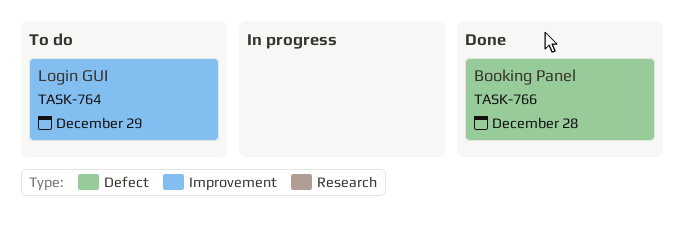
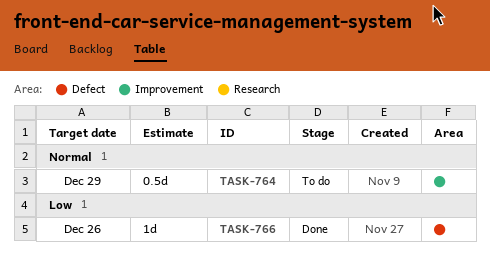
TASK-766, due: Dec 28 -> Dec 26

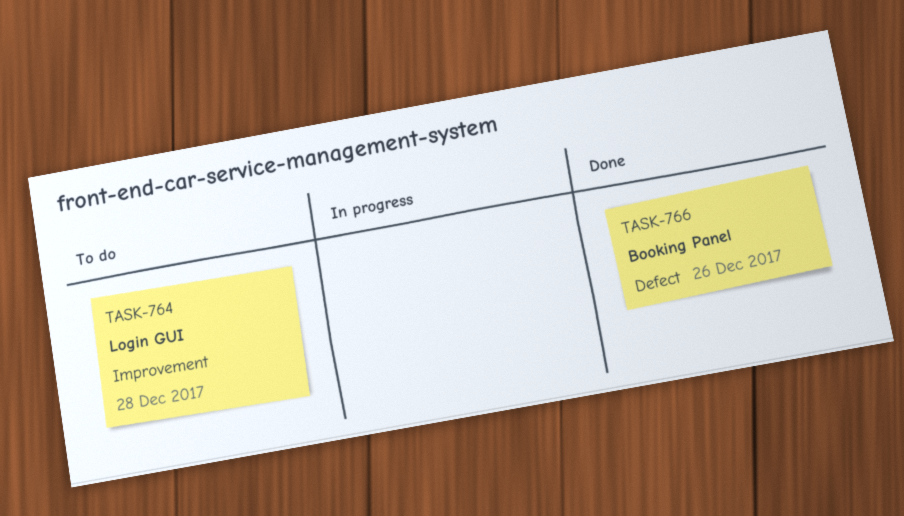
TASK-764, due: Dec 29 -> Dec 28

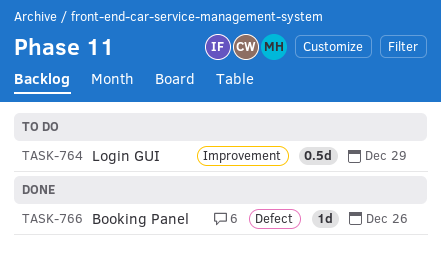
TASK-764, due: Dec 28 -> Dec 29

